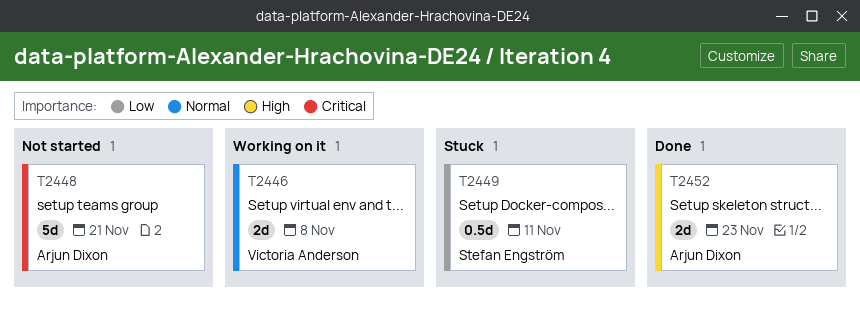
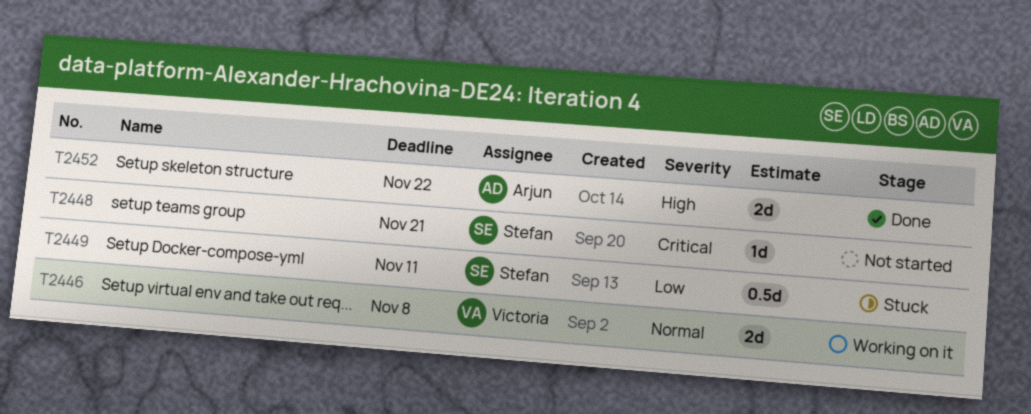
T2448, owner: Arjun Dixon -> Stefan Engström
T2448, estimate: 5d -> 1d
T2452, due: Nov 23 -> Nov 22

